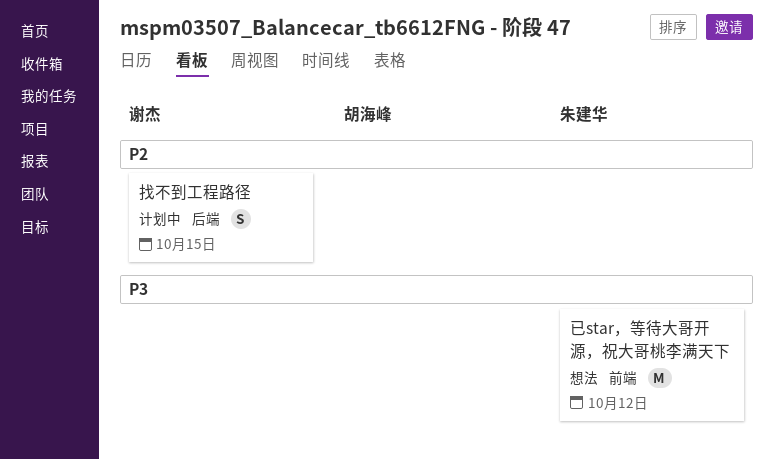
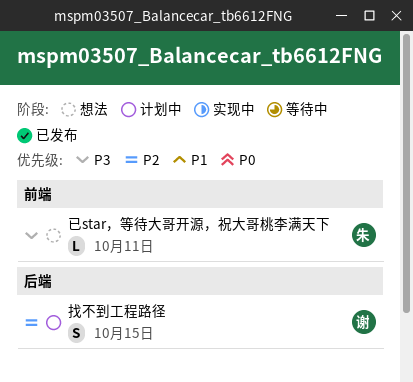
已star，等待大哥开源，祝大哥桃李满天下, estimate: M -> L
已star，等待大哥开源，祝大哥桃李满天下, due: Oct 12 -> Oct 11

